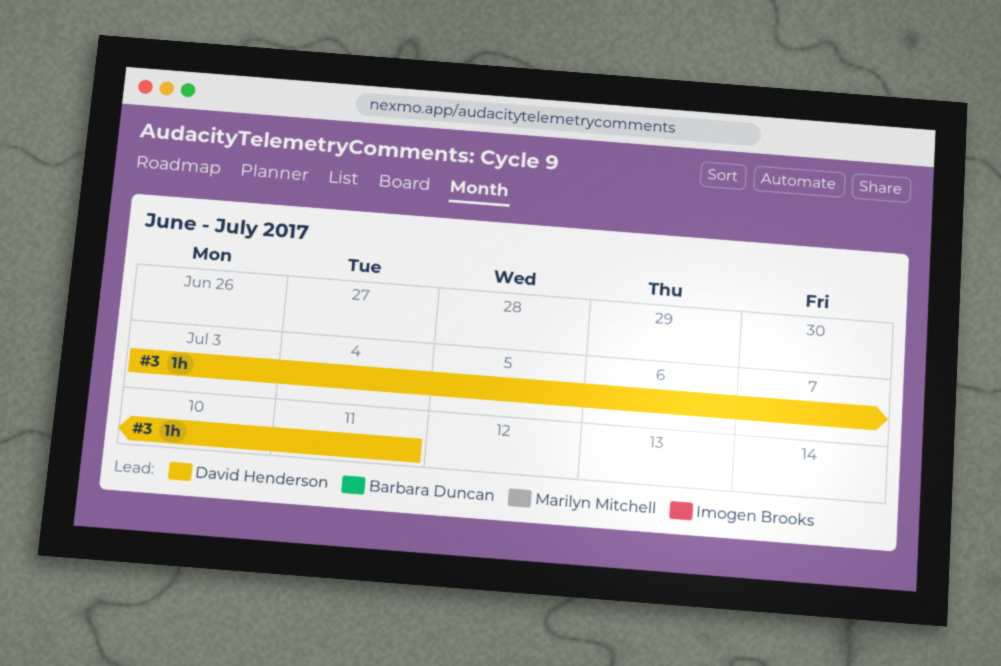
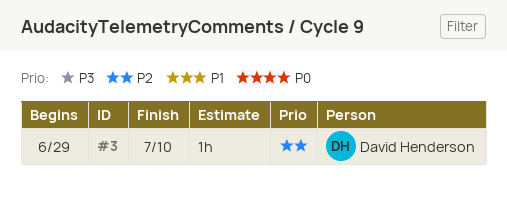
#3, start: Jul 3 -> Jun 29
#3, due: Jul 11 -> Jul 10

